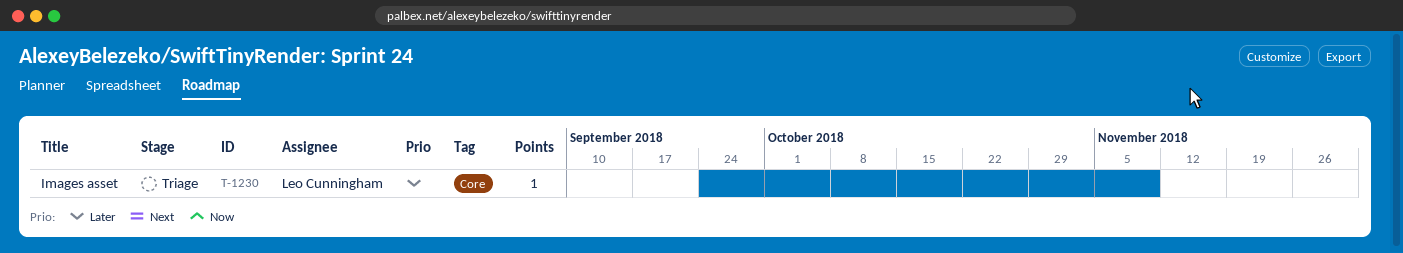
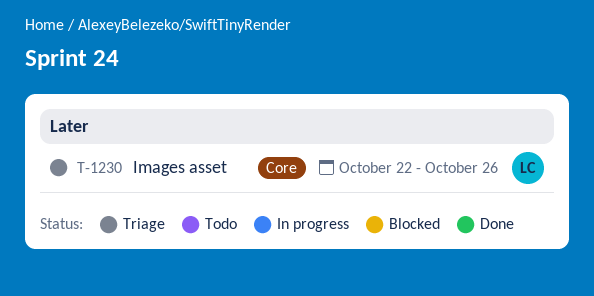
T-1230, start: Sep 24 -> Oct 22
T-1230, due: Nov 9 -> Oct 26

